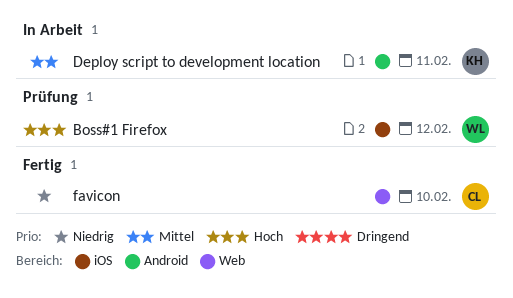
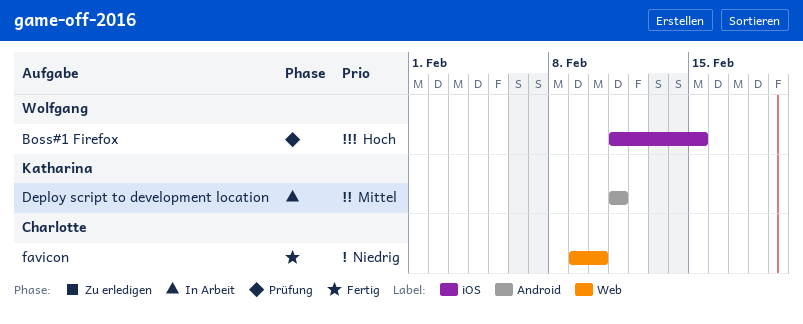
Boss#1 Firefox, due: Feb 12 -> Feb 15

